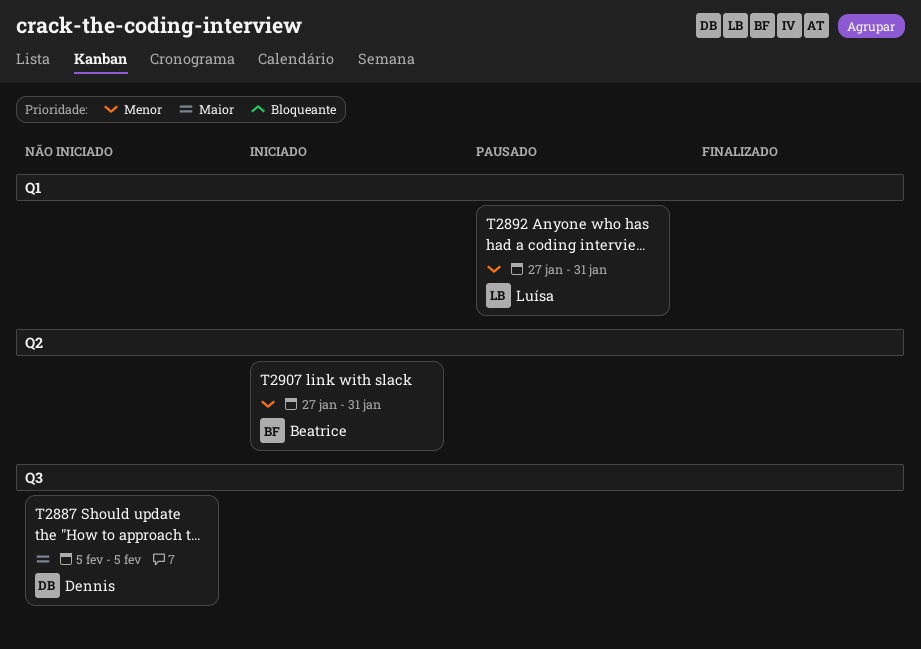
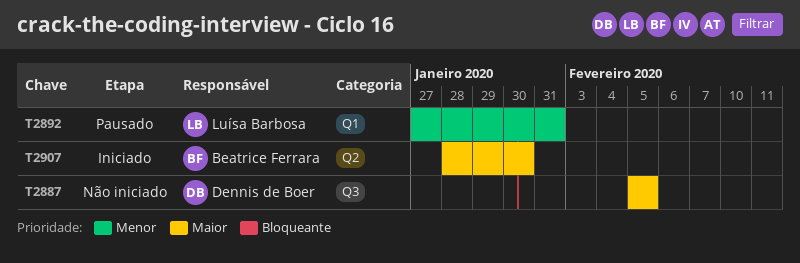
T2907, priority: Menor -> Maior
T2907, start: Jan 27 -> Jan 28
T2907, due: Jan 31 -> Jan 30

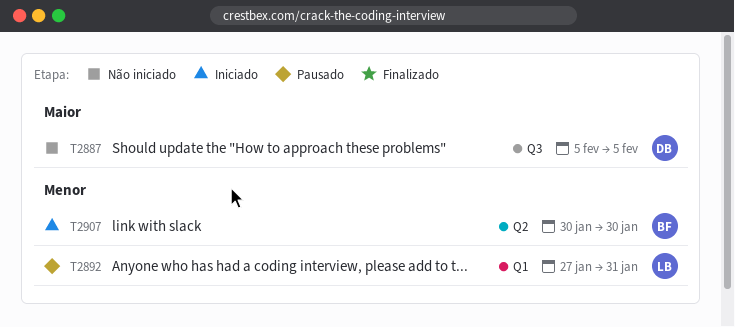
T2907, priority: Maior -> Menor
T2907, start: Jan 28 -> Jan 30

